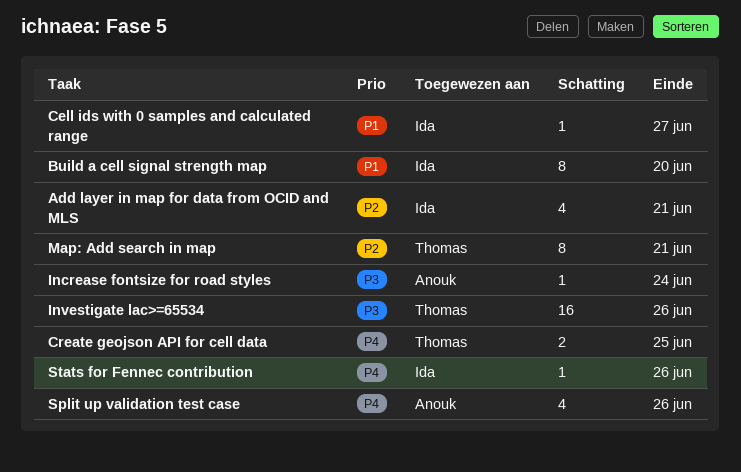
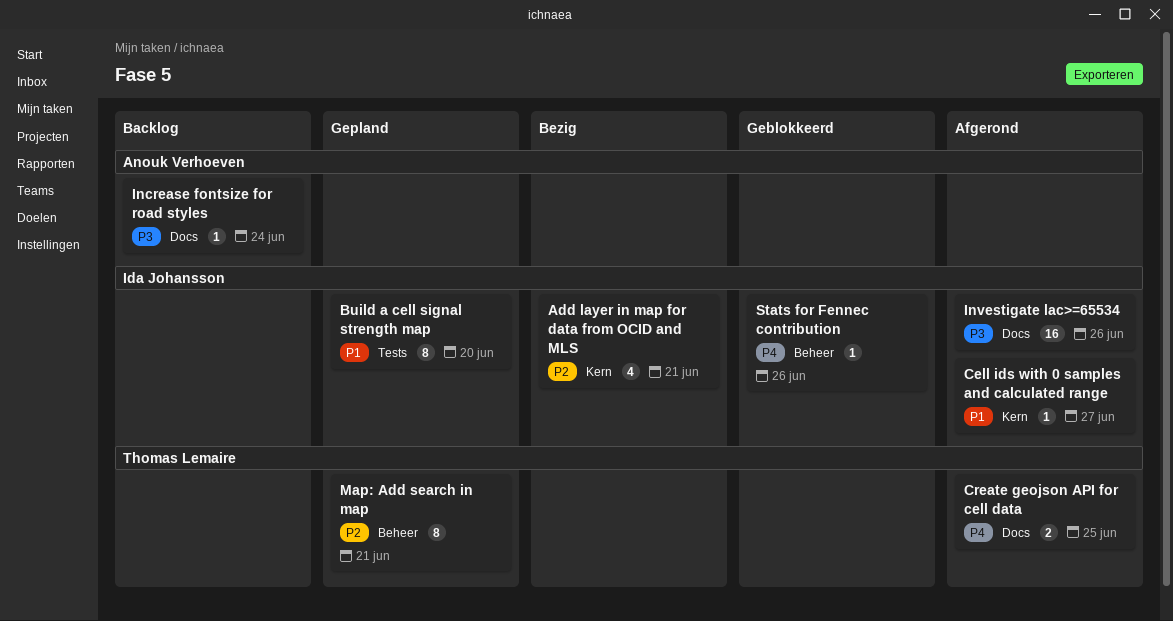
Investigate lac>=65534, owner: Thomas Lemaire -> Ida Johansson
Split up validation test case: present -> none

